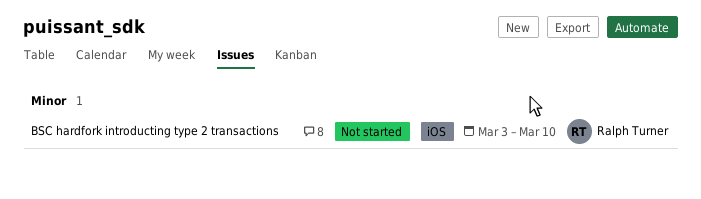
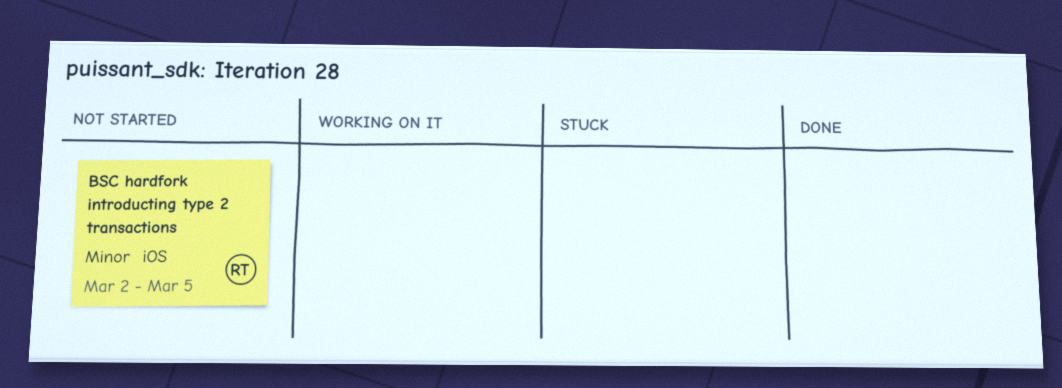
BSC hardfork introducting type 2 transactions, start: Mar 3 -> Mar 2
BSC hardfork introducting type 2 transactions, due: Mar 10 -> Mar 5

